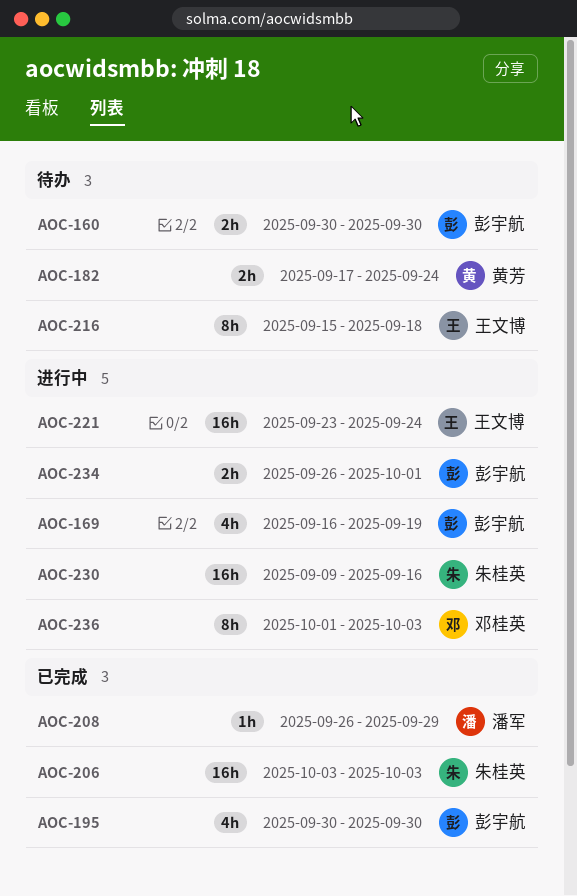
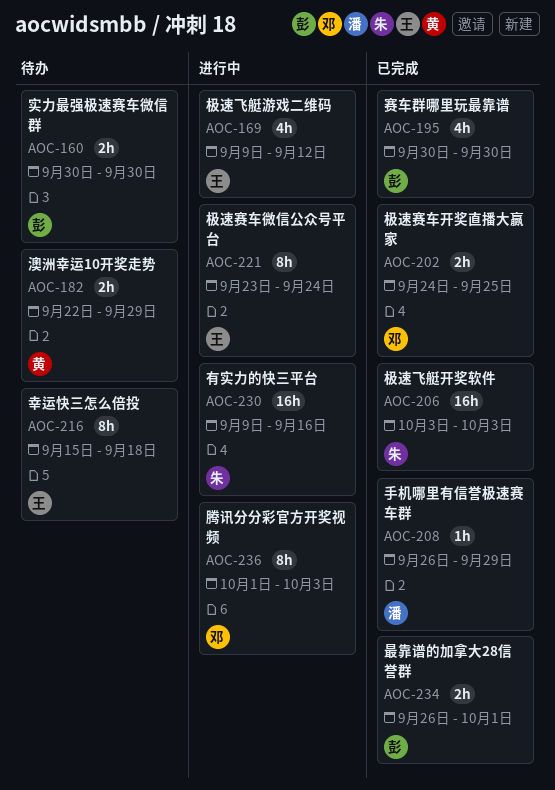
AOC-169, owner: 彭宇航 -> 王文博
AOC-169, start: Sep 16 -> Sep 9
AOC-169, due: Sep 19 -> Sep 12
AOC-182, start: Sep 17 -> Sep 22
AOC-182, due: Sep 24 -> Sep 29
AOC-202: none -> present
AOC-221, estimate: 16h -> 8h
AOC-234, status: 进行中 -> 已完成

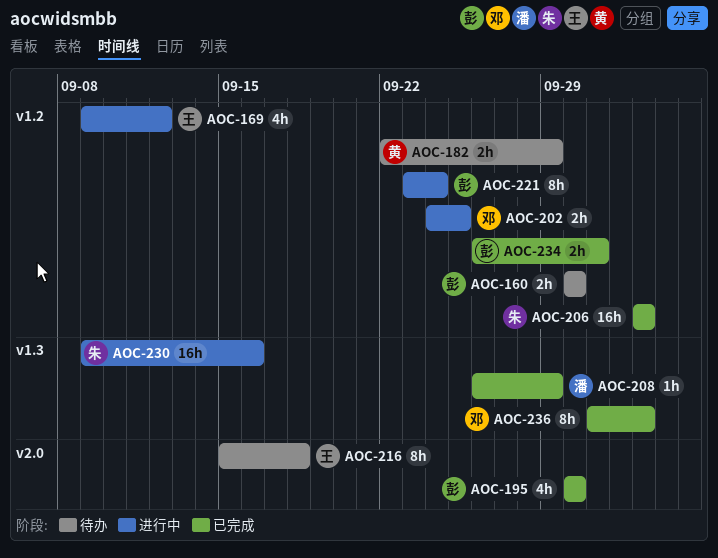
AOC-202, status: 已完成 -> 进行中
AOC-221, owner: 王 -> 彭
AOC-236, status: 进行中 -> 已完成

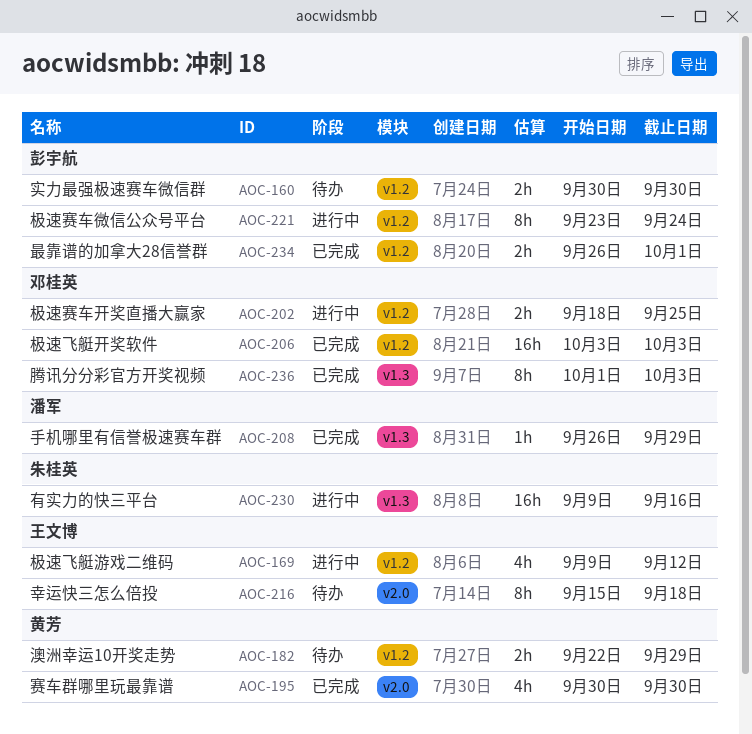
AOC-195, owner: 彭宇航 -> 黄芳
AOC-202, start: Sep 24 -> Sep 18
AOC-206, owner: 朱桂英 -> 邓桂英

